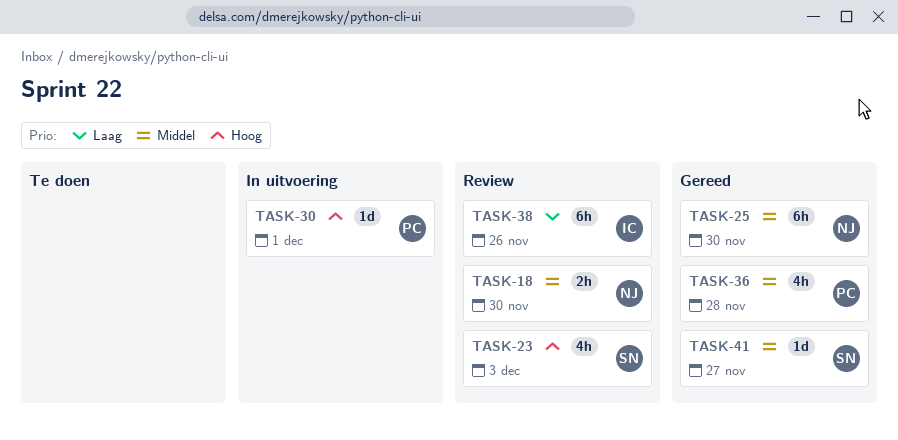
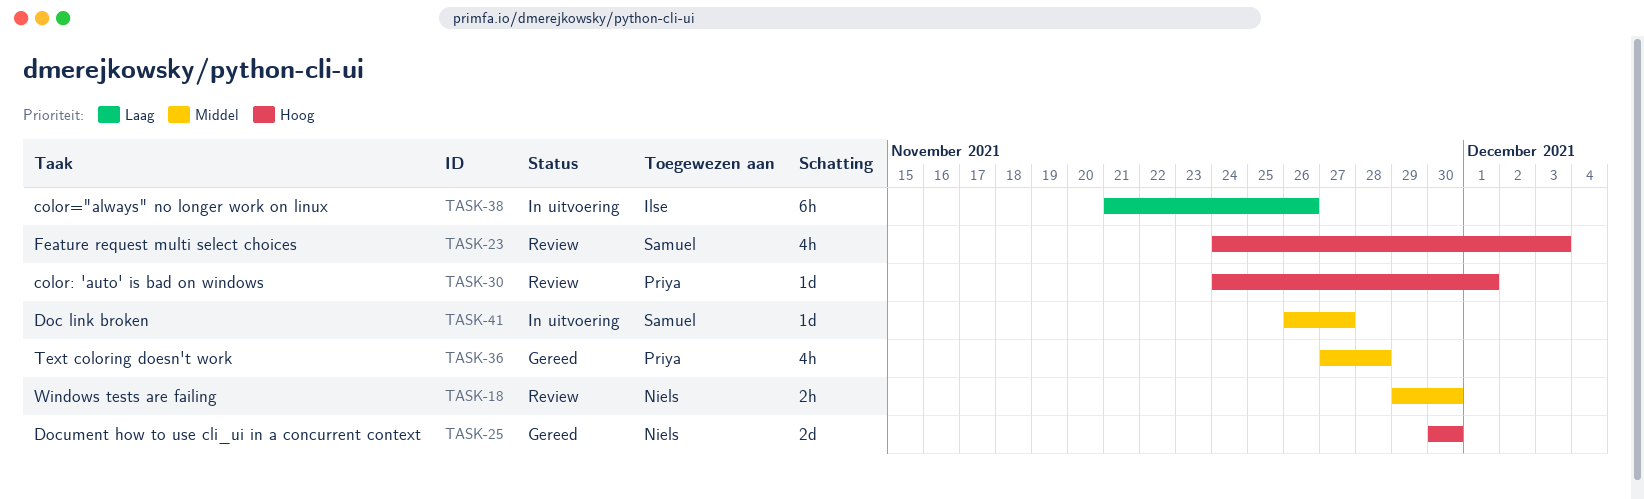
TASK-25, priority: Middel -> Hoog
TASK-25, estimate: 6h -> 2d
TASK-30, status: In uitvoering -> Review
TASK-38, status: Review -> In uitvoering
TASK-41, status: Gereed -> In uitvoering

